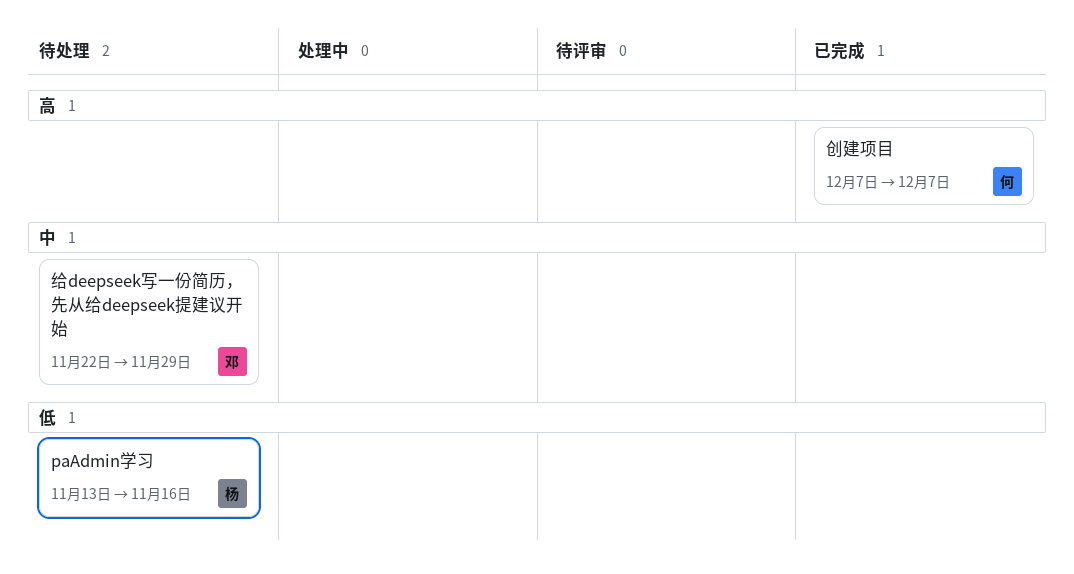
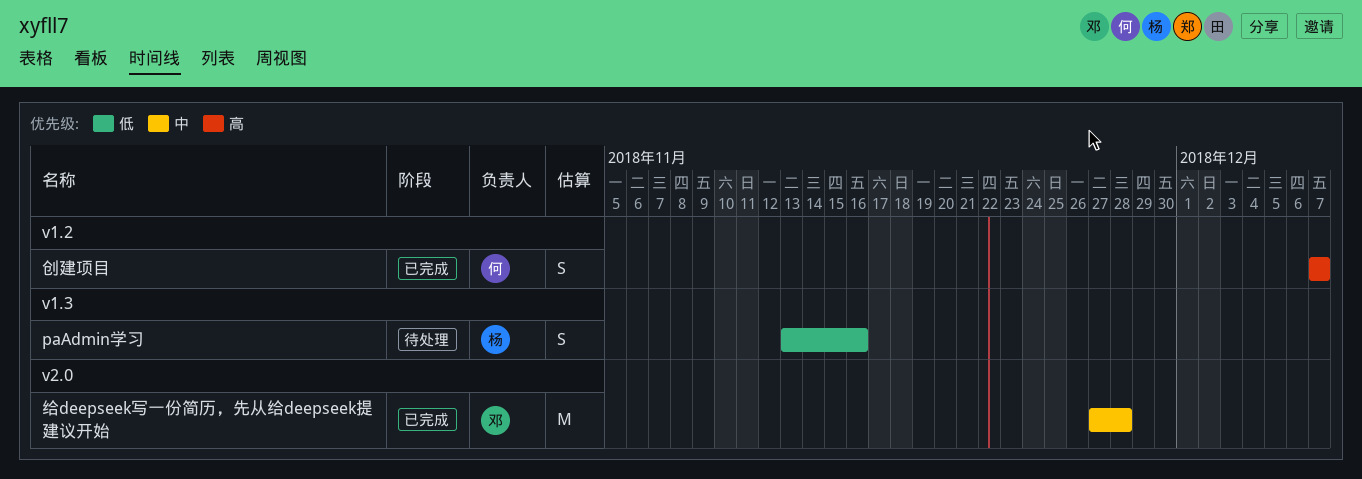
给deepseek写一份简历，先从给deepseek提建议开始, status: 待处理 -> 已完成
给deepseek写一份简历，先从给deepseek提建议开始, start: Nov 22 -> Nov 27
给deepseek写一份简历，先从给deepseek提建议开始, due: Nov 29 -> Nov 28

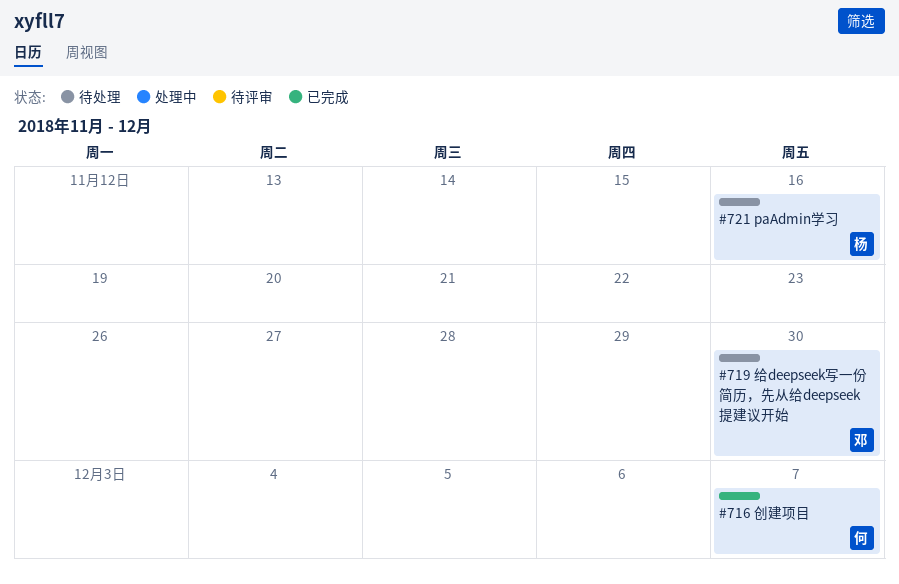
给deepseek写一份简历，先从给deepseek提建议开始, status: 已完成 -> 待处理
给deepseek写一份简历，先从给deepseek提建议开始, due: Nov 28 -> Nov 30

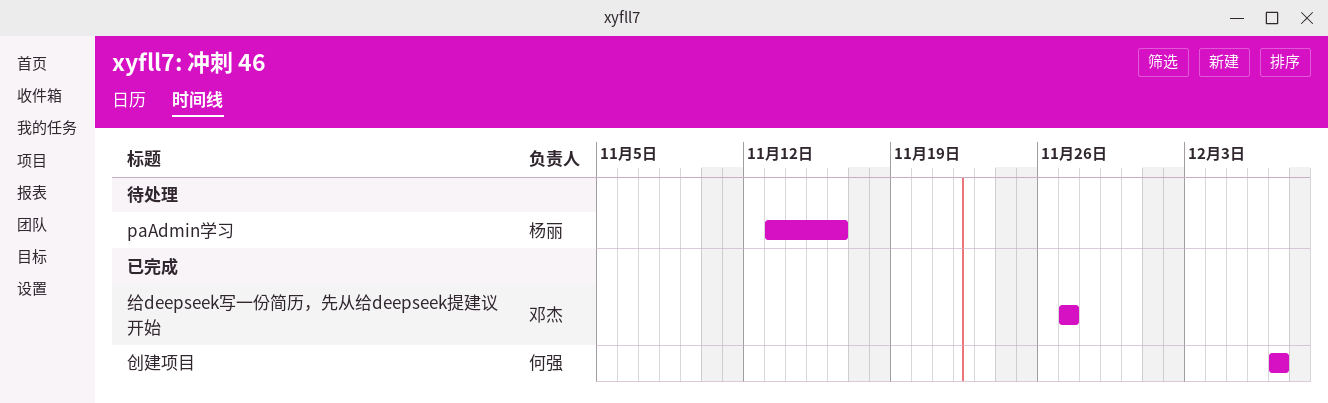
给deepseek写一份简历，先从给deepseek提建议开始, status: 待处理 -> 已完成
给deepseek写一份简历，先从给deepseek提建议开始, due: Nov 30 -> Nov 27

